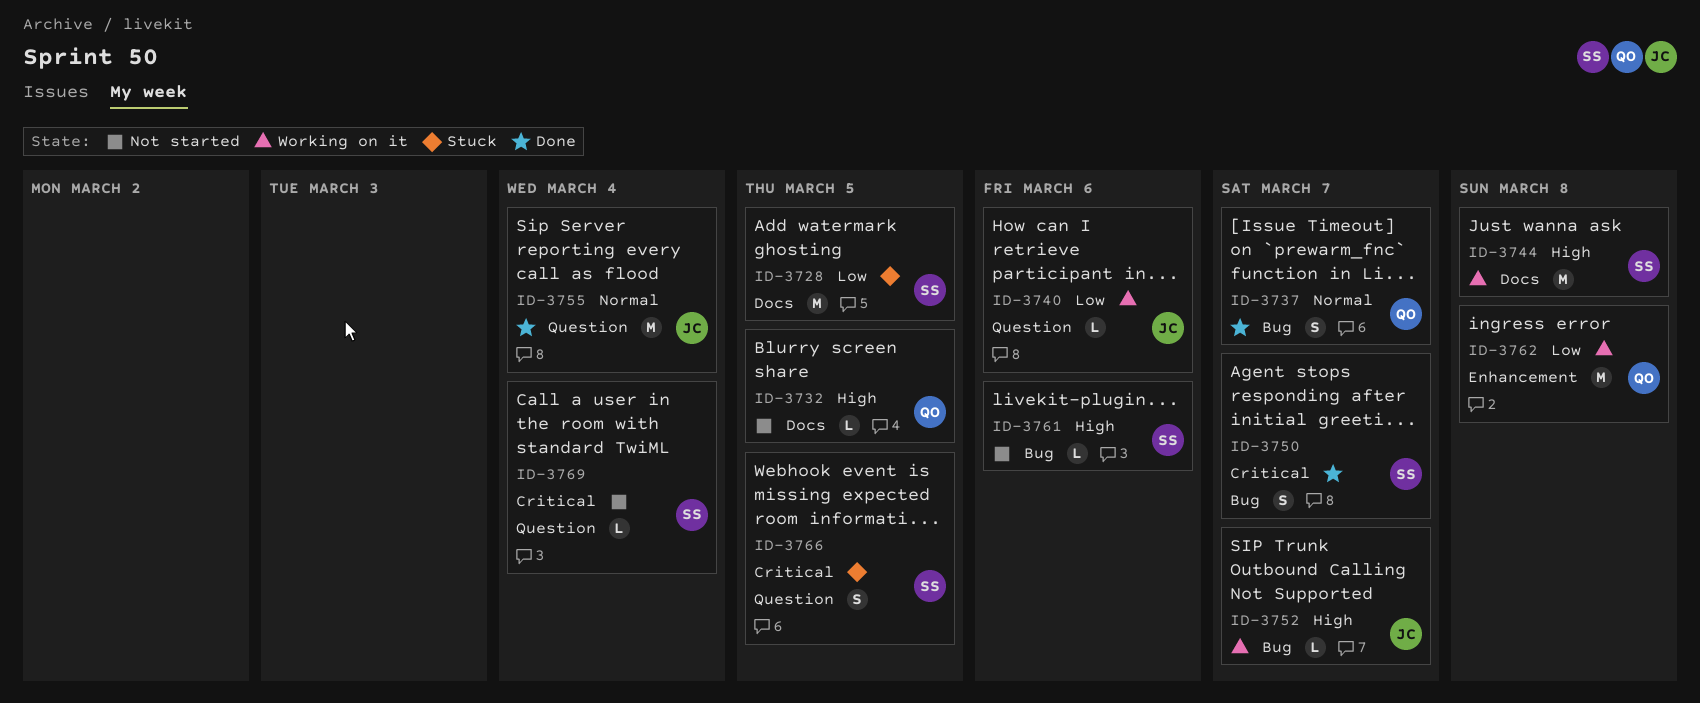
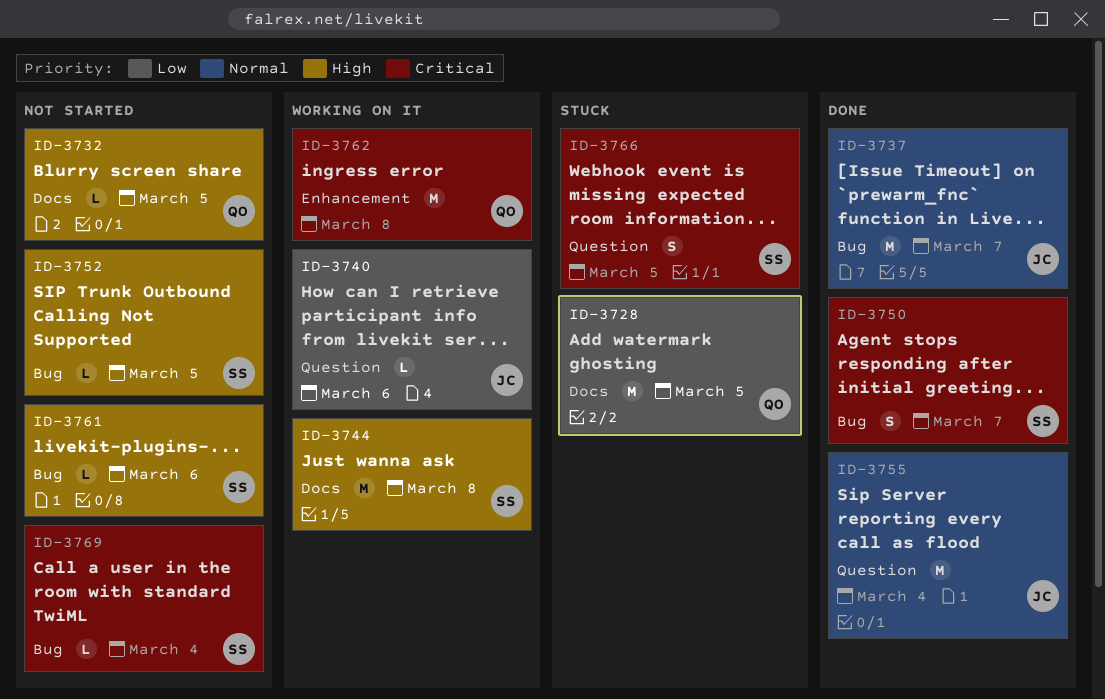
ID-3728, owner: SS -> QO
ID-3737, owner: QO -> JC
ID-3737, estimate: S -> M
ID-3752, status: Working on it -> Not started
ID-3752, owner: JC -> SS
ID-3752, due: Mar 7 -> Mar 5
ID-3762, priority: Low -> Critical
ID-3769, label: Question -> Bug

